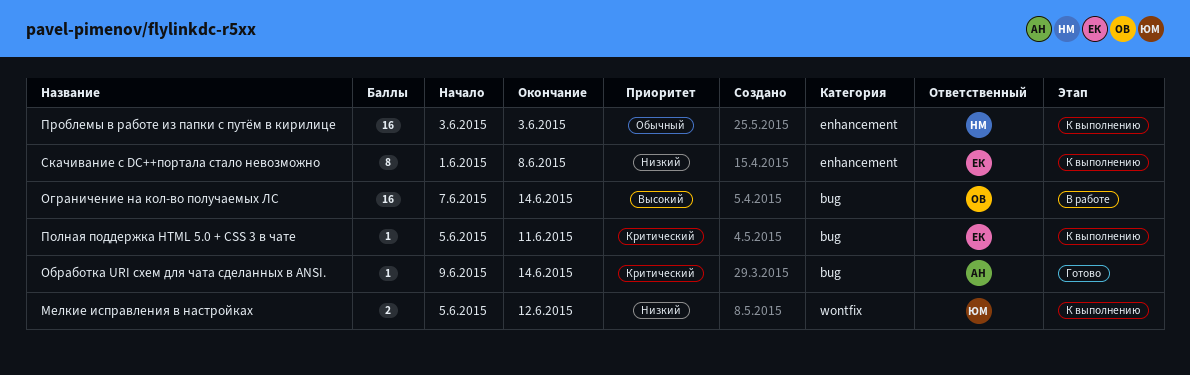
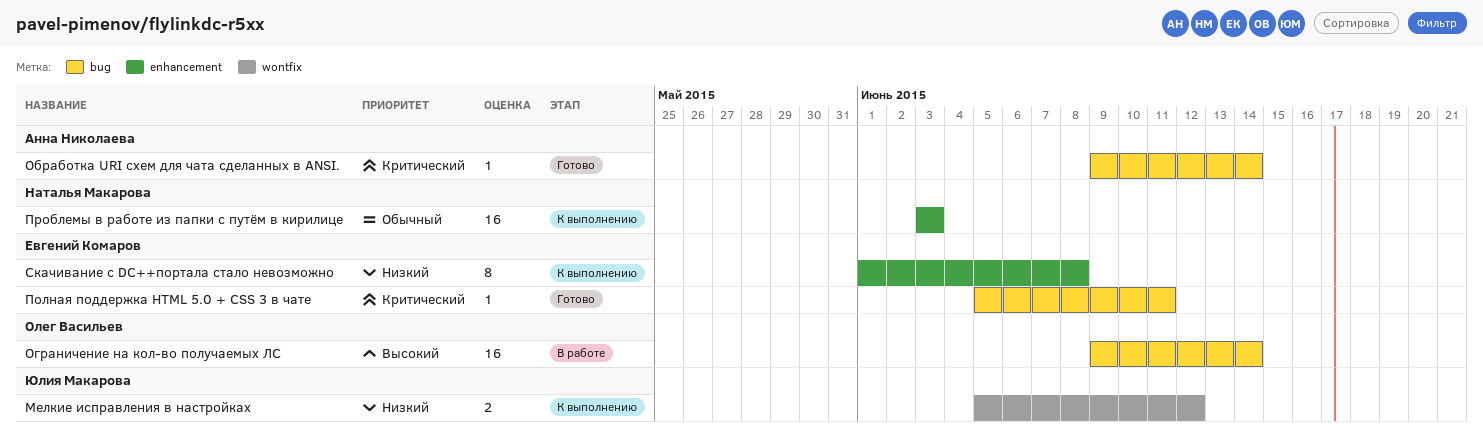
Ограничение на кол-во получаемых ЛС, start: Jun 7 -> Jun 9
Полная поддержка HTML 5.0 + CSS 3 в чате, status: К выполнению -> Готово

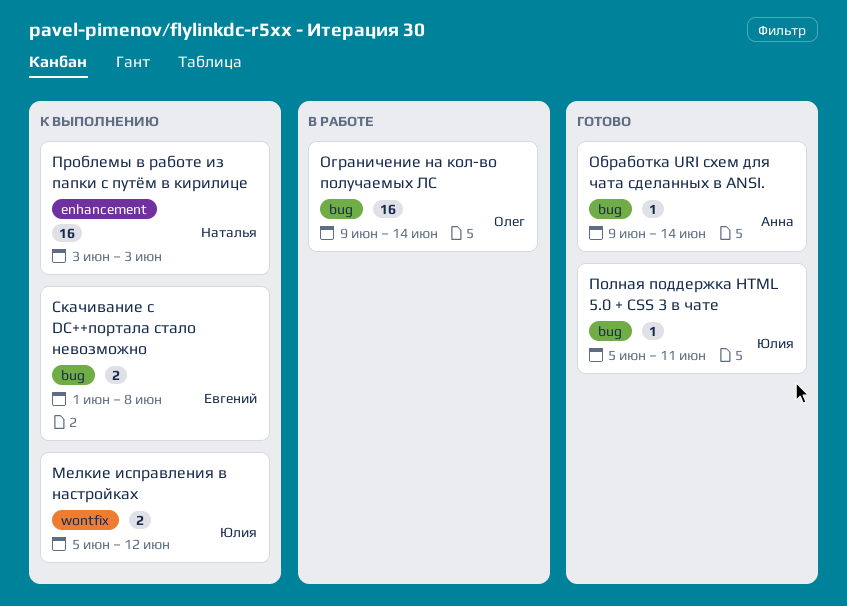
Полная поддержка HTML 5.0 + CSS 3 в чате, owner: Евгений Комаров -> Юлия Макарова
Скачивание с DC++портала стало невозможно, label: enhancement -> bug
Скачивание с DC++портала стало невозможно, estimate: 8 -> 2

